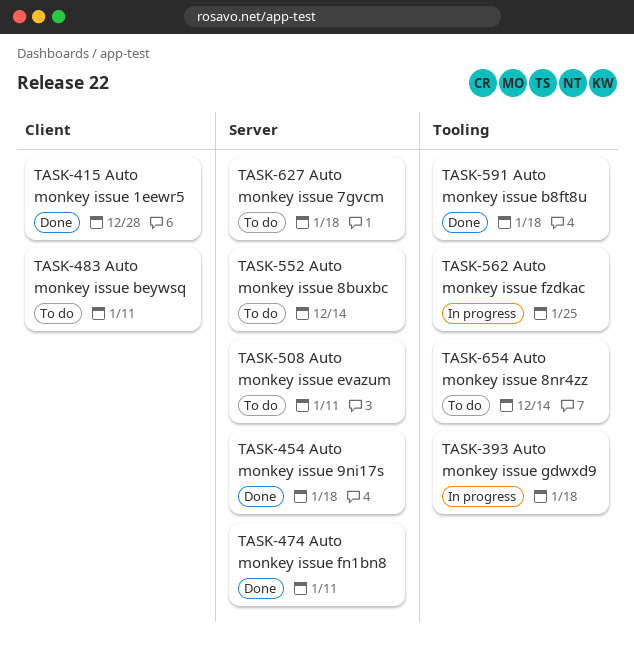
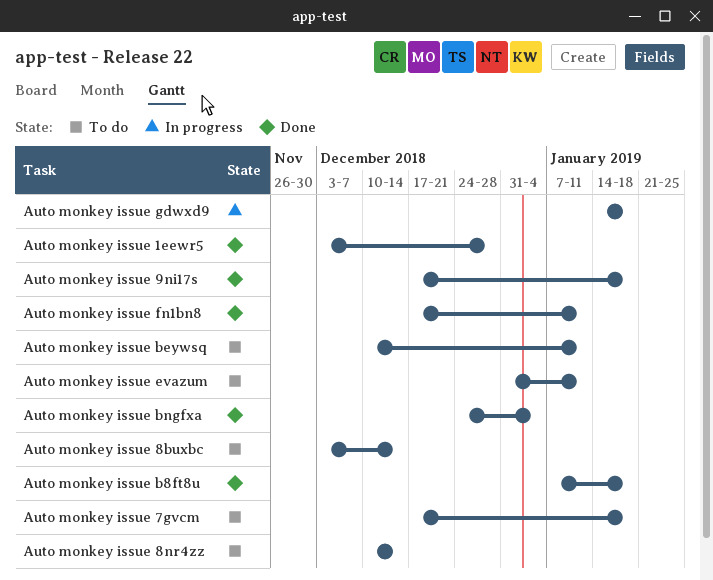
Auto monkey issue bngfxa: none -> present
Auto monkey issue fzdkac: present -> none

